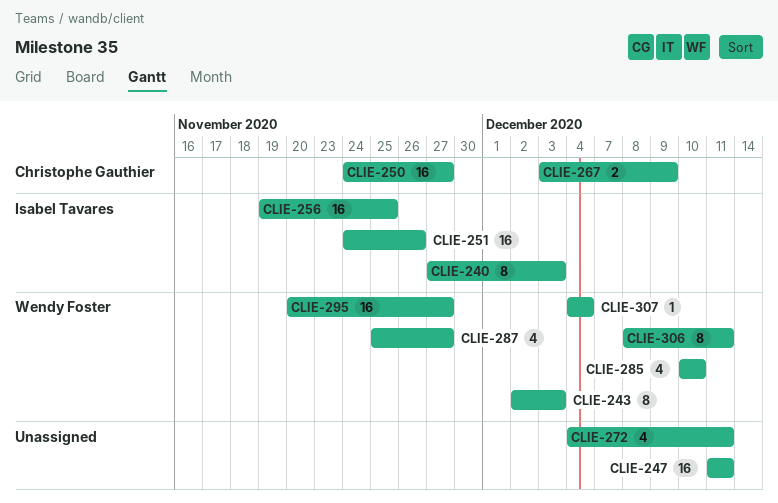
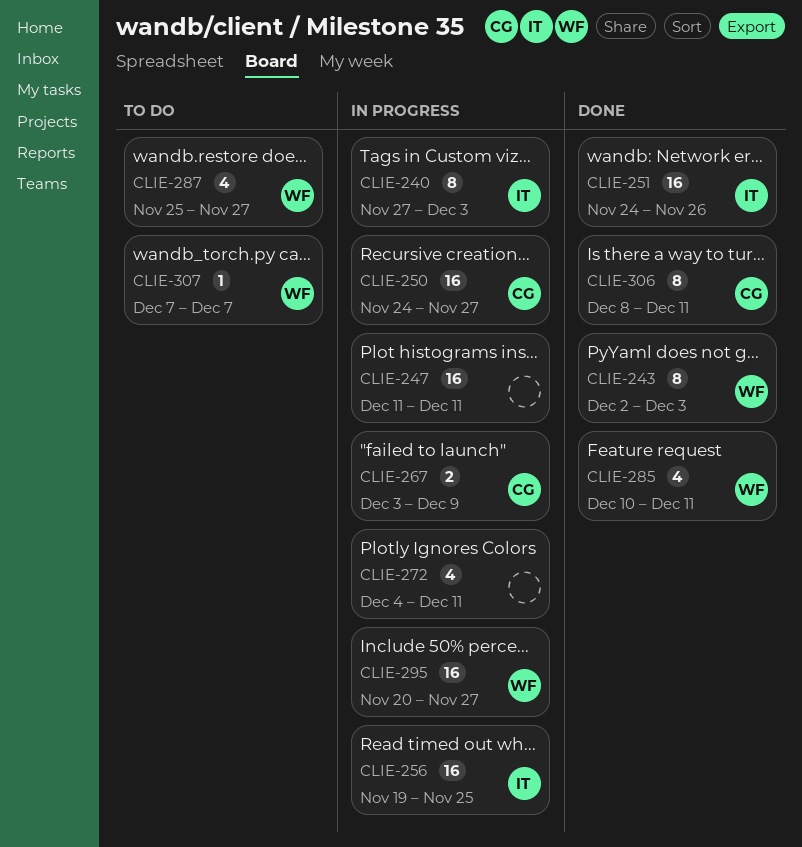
CLIE-285, due: Dec 10 -> Dec 11
CLIE-306, owner: Wendy Foster -> Christophe Gauthier
CLIE-307, start: Dec 4 -> Dec 7
CLIE-307, due: Dec 4 -> Dec 7

